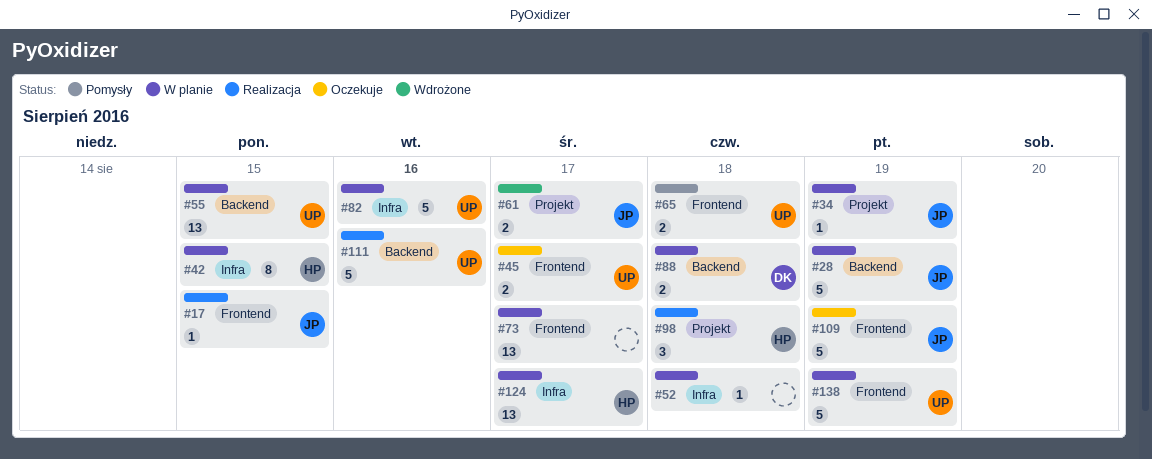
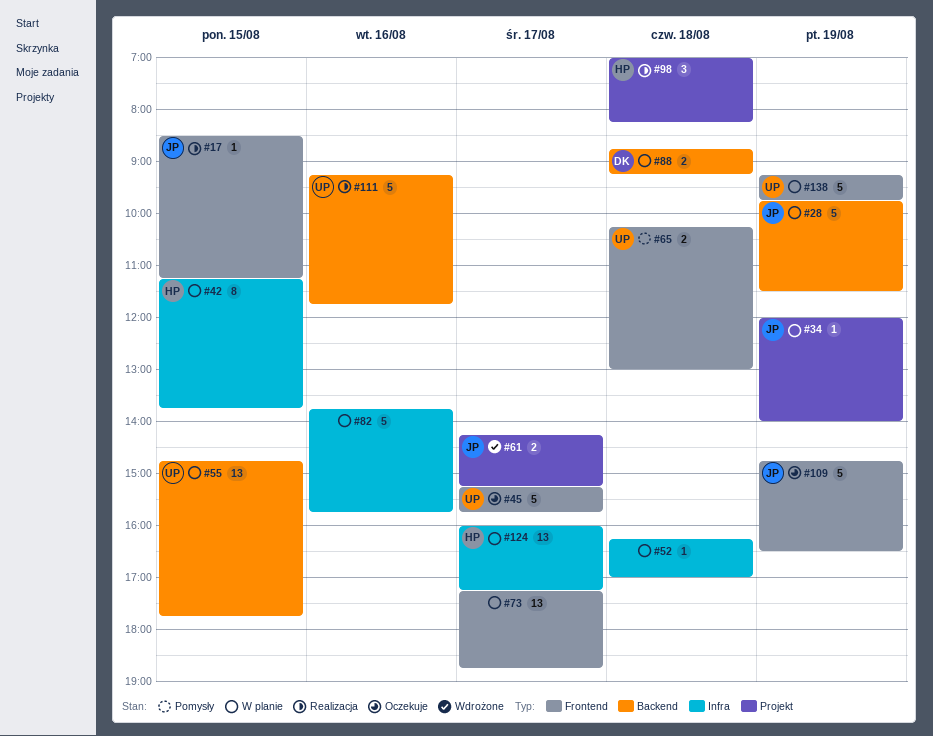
#45, estimate: 2 -> 5
#82, owner: UP -> none

